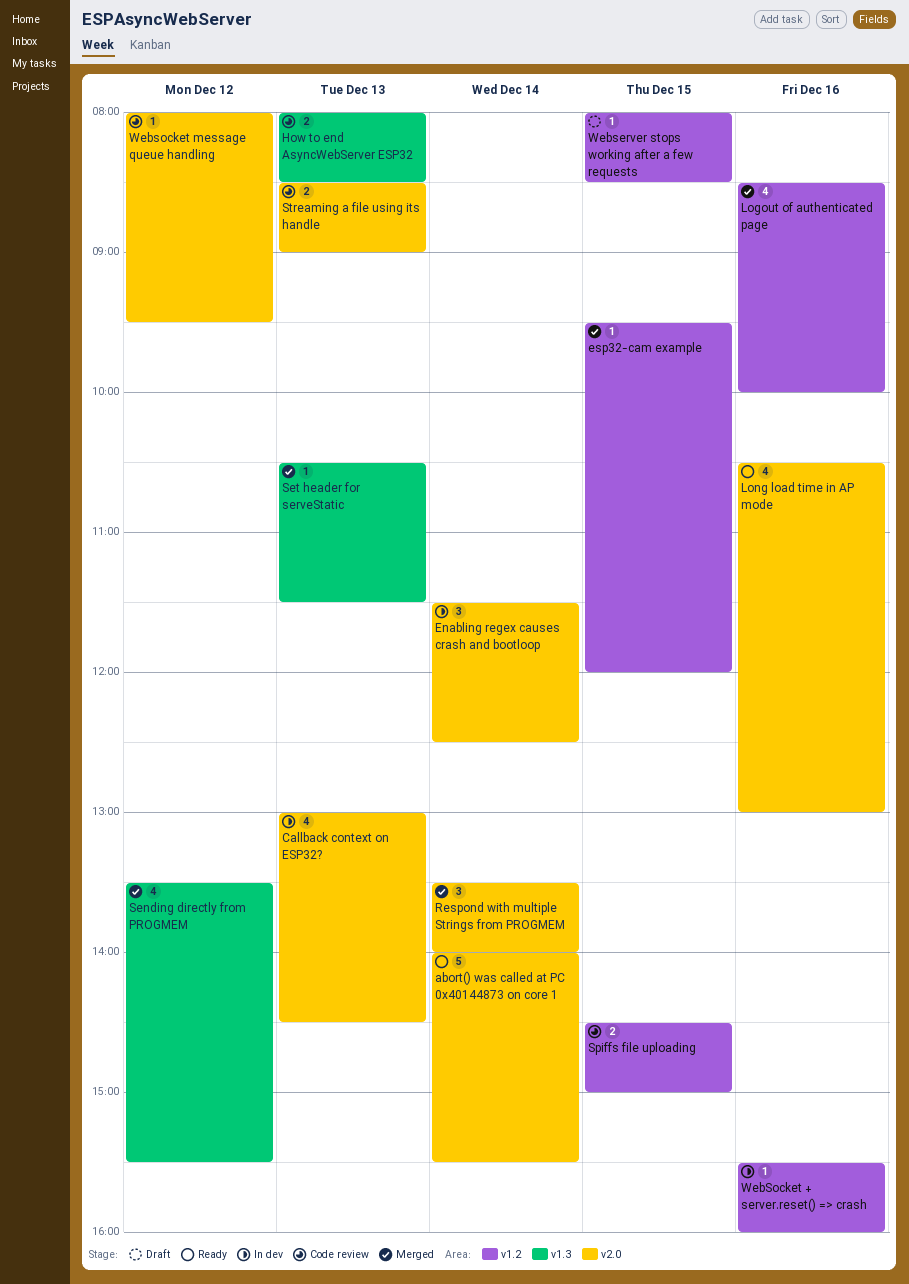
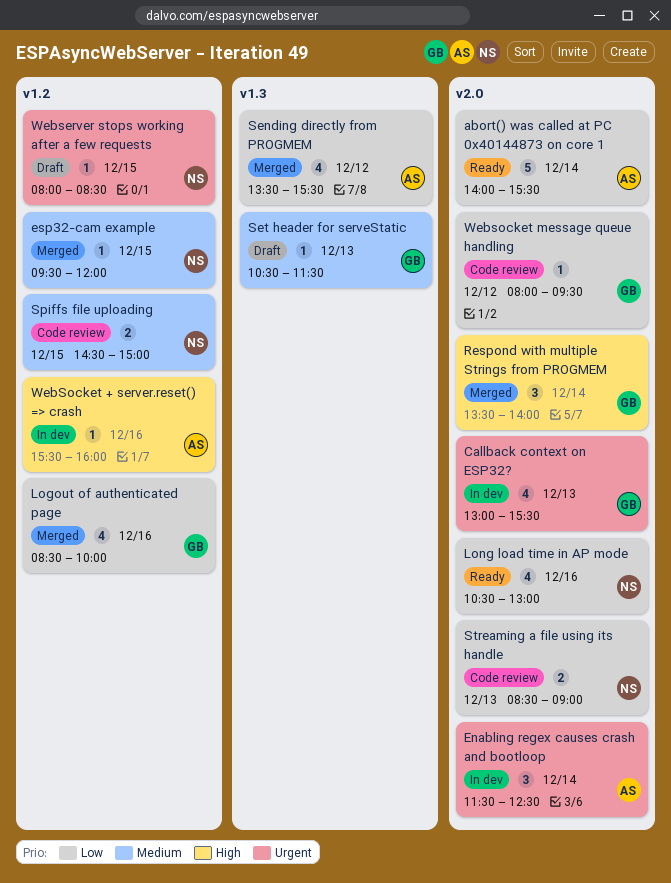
Callback context on ESP32?, ends: 14:30 -> 15:30
How to end AsyncWebServer ESP32: present -> none
Set header for serveStatic, status: Merged -> Draft

